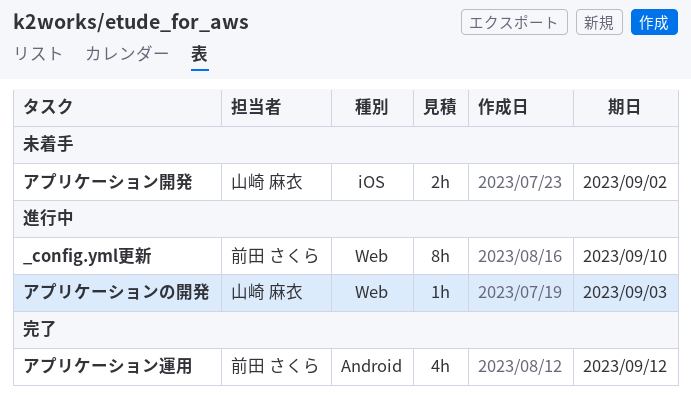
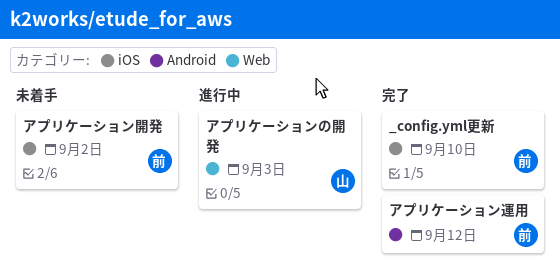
_config.yml更新, status: 進行中 -> 完了
_config.yml更新, label: Web -> iOS
アプリケーション開発, owner: 山崎 麻衣 -> 前田 さくら

